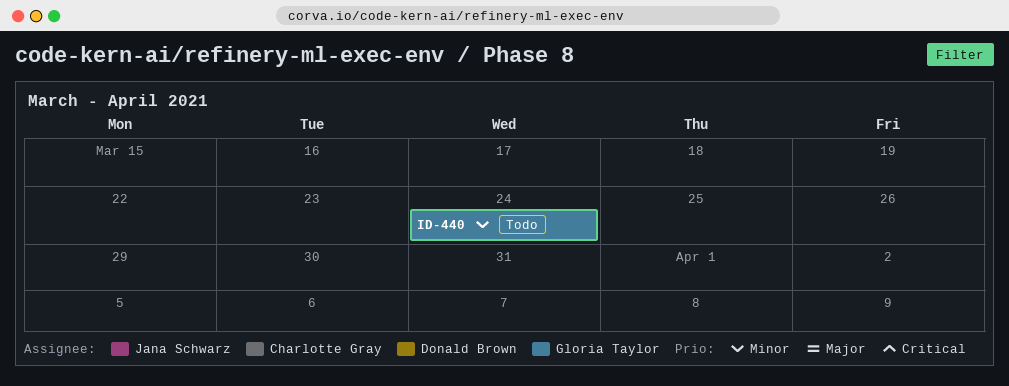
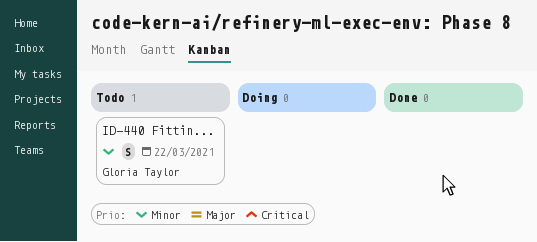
ID-440, due: Mar 24 -> Mar 22

